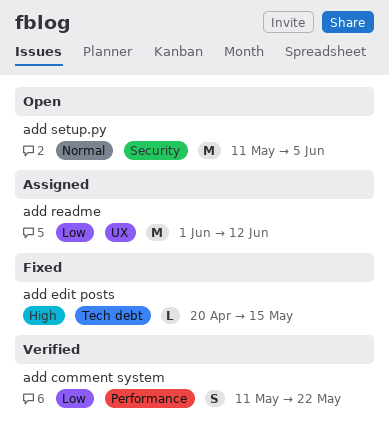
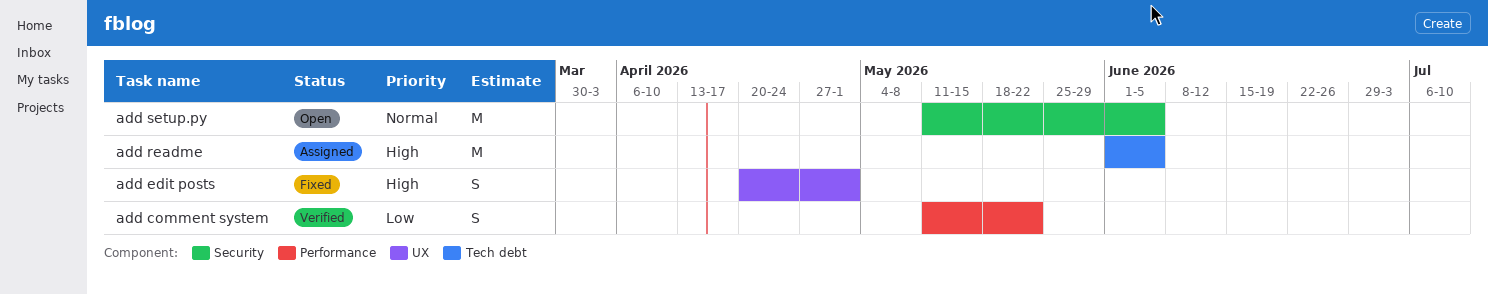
add edit posts, label: Tech debt -> UX
add edit posts, estimate: L -> S
add edit posts, due: May 15 -> May 1
add readme, priority: Low -> High
add readme, label: UX -> Tech debt
add readme, due: Jun 12 -> Jun 5

